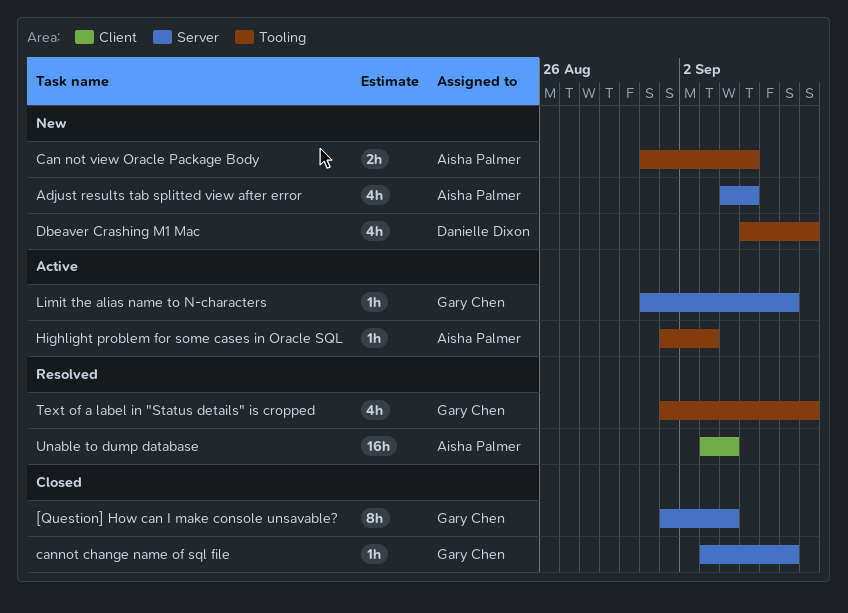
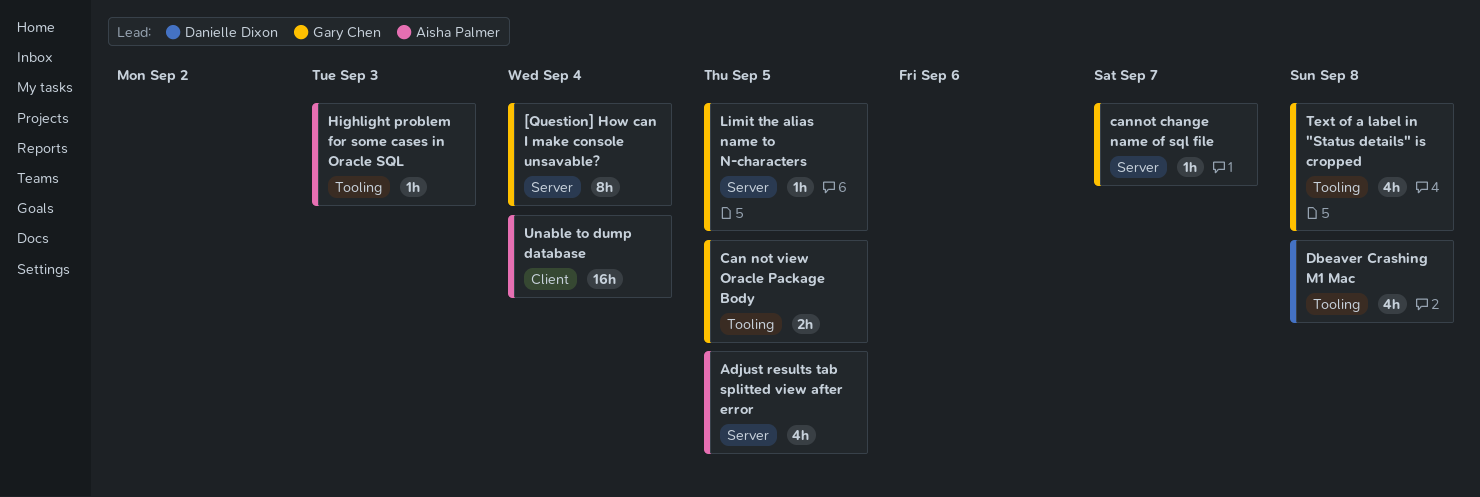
Can not view Oracle Package Body, owner: Aisha Palmer -> Gary Chen
Limit the alias name to N-characters, due: Sep 7 -> Sep 5

